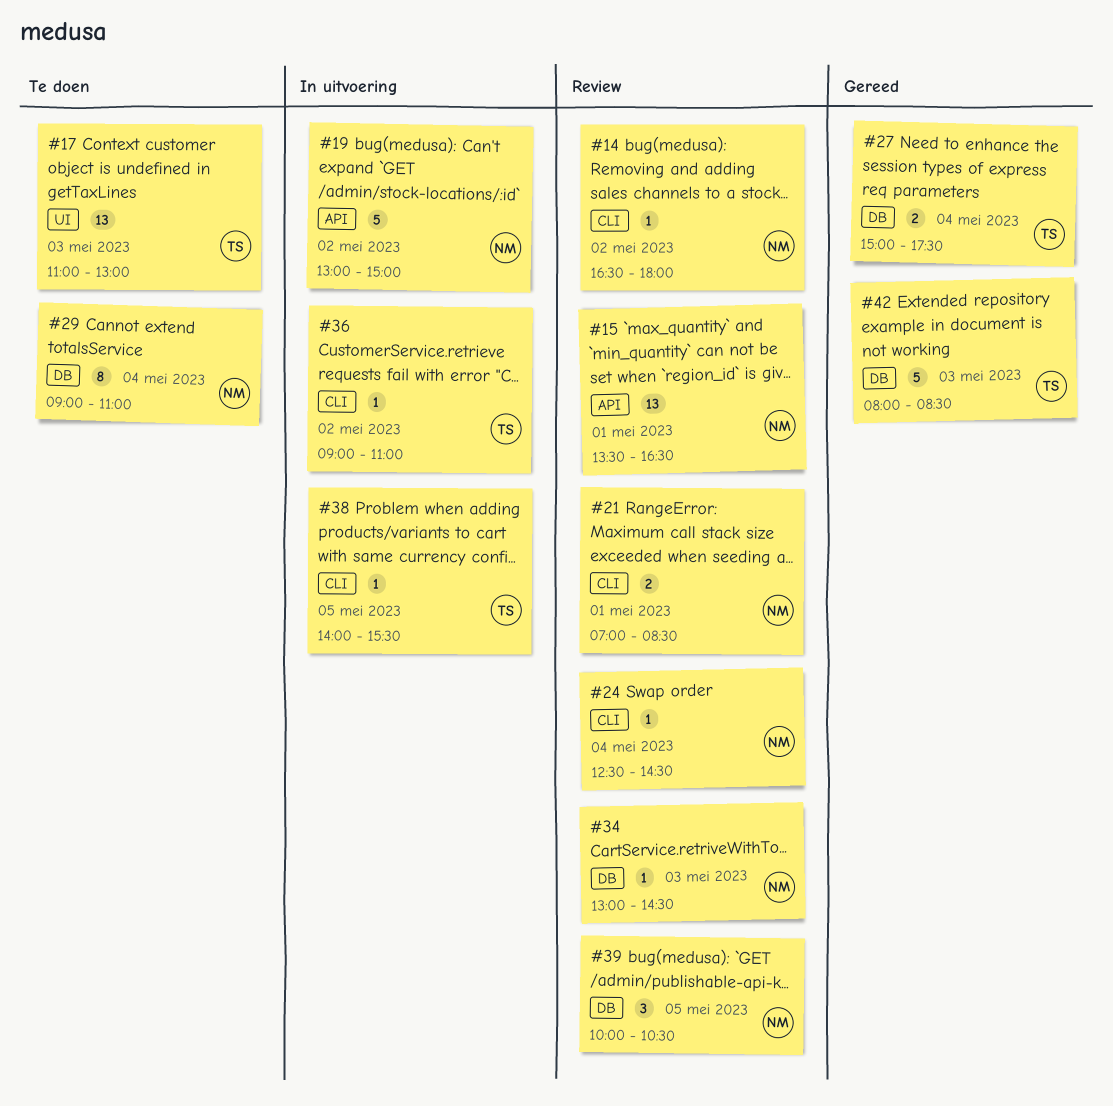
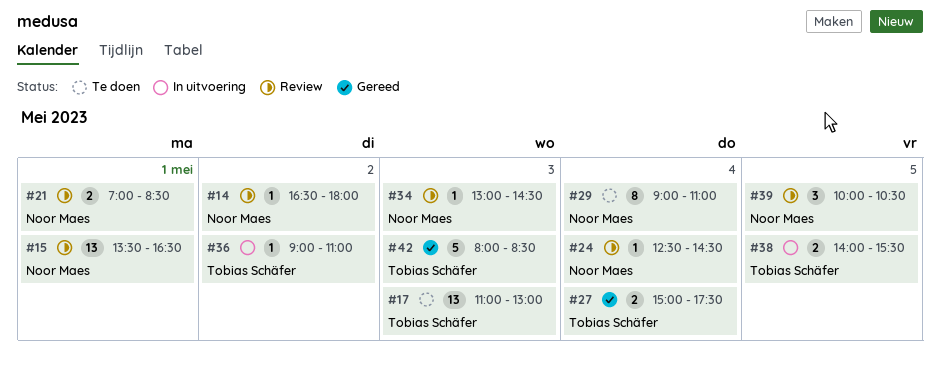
#19: present -> none
#38, estimate: 1 -> 2

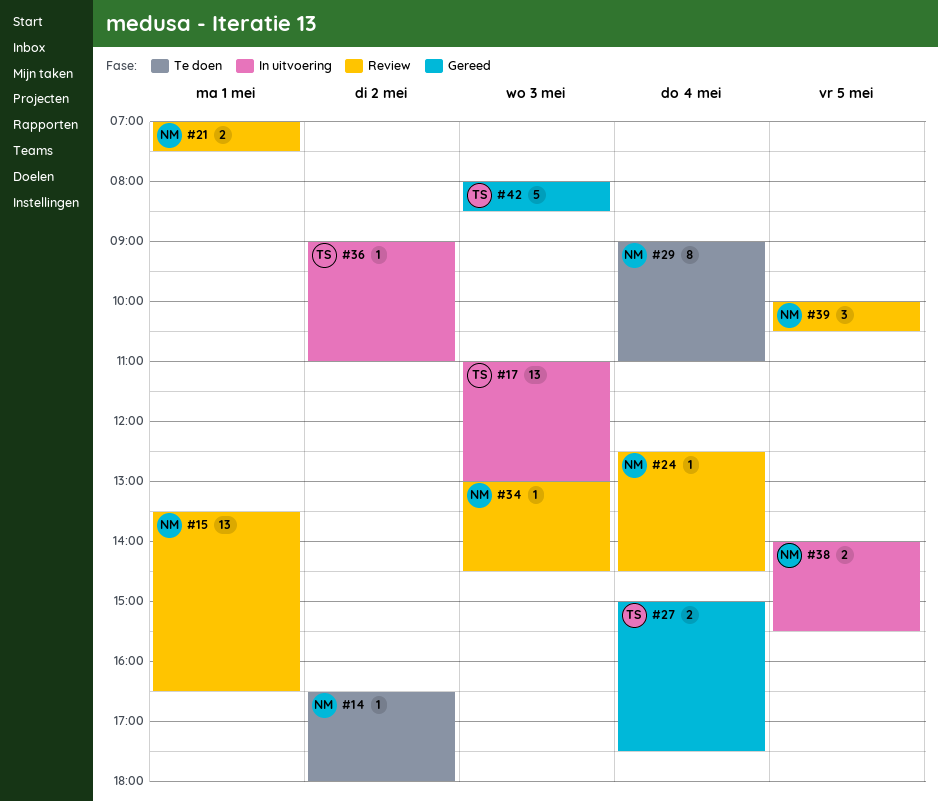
#14, status: Review -> Te doen
#17, status: Te doen -> In uitvoering
#21, ends: 08:30 -> 07:30
#38, owner: Tobias Schäfer -> Noor Maes

